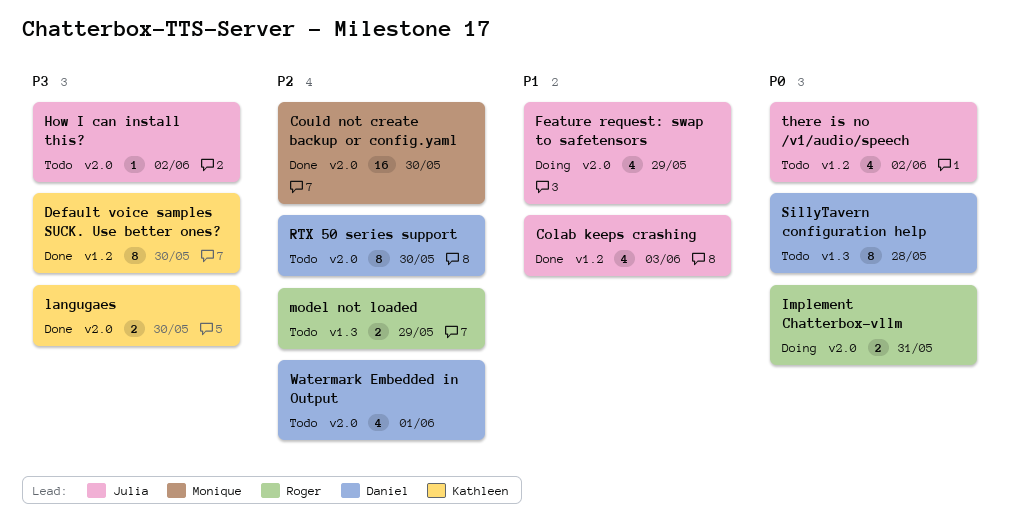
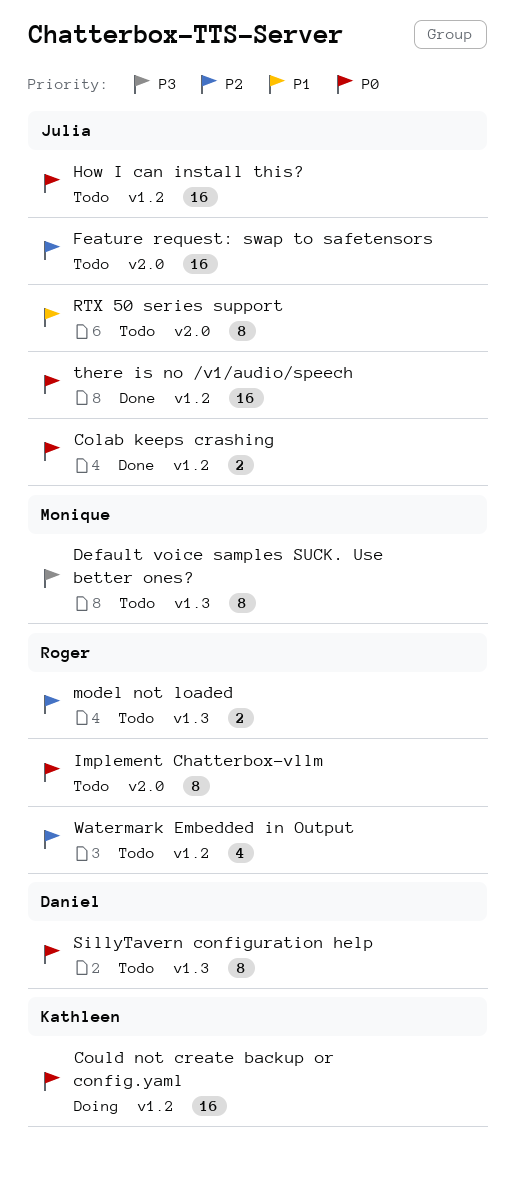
Colab keeps crashing, priority: P1 -> P0
Colab keeps crashing, estimate: 4 -> 2
Could not create backup or config.yaml, status: Done -> Doing
Could not create backup or config.yaml, owner: Monique -> Kathleen
Could not create backup or config.yaml, priority: P2 -> P0
Could not create backup or config.yaml, label: v2.0 -> v1.2
Default voice samples SUCK. Use better ones?, status: Done -> Todo
Default voice samples SUCK. Use better ones?, owner: Kathleen -> Monique
Default voice samples SUCK. Use better ones?, label: v1.2 -> v1.3
Feature request: swap to safetensors, status: Doing -> Todo
Feature request: swap to safetensors, priority: P1 -> P2
Feature request: swap to safetensors, estimate: 4 -> 16
How I can install this?, priority: P3 -> P0
How I can install this?, label: v2.0 -> v1.2
How I can install this?, estimate: 1 -> 16
Implement Chatterbox-vllm, status: Doing -> Todo
Implement Chatterbox-vllm, estimate: 2 -> 8
langugaes: present -> none
RTX 50 series support, owner: Daniel -> Julia
RTX 50 series support, priority: P2 -> P1
there is no /v1/audio/speech, status: Todo -> Done
there is no /v1/audio/speech, estimate: 4 -> 16
Watermark Embedded in Output, owner: Daniel -> Roger
Watermark Embedded in Output, label: v2.0 -> v1.2

